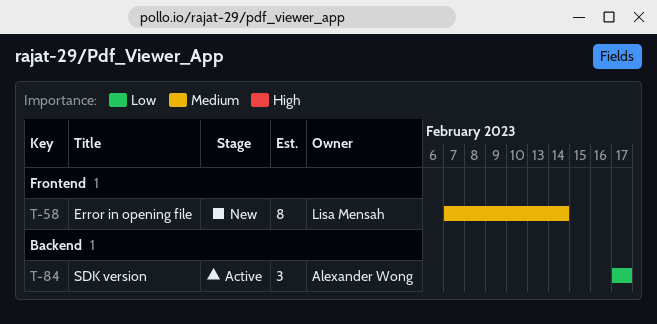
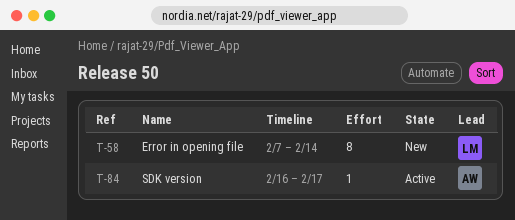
T-84, estimate: 3 -> 1
T-84, start: Feb 17 -> Feb 16

